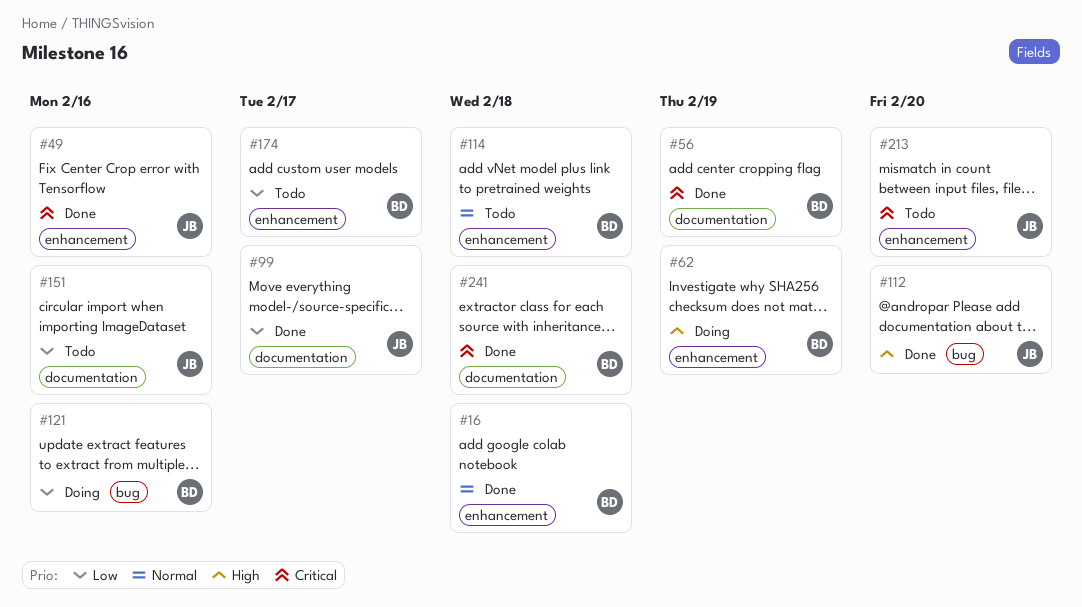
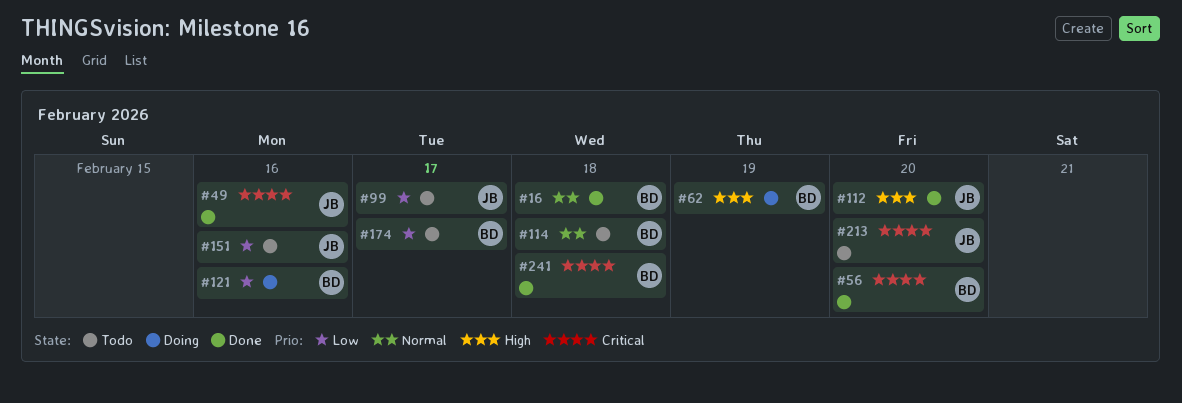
#56, due: Feb 19 -> Feb 20
#99, status: Done -> Todo

